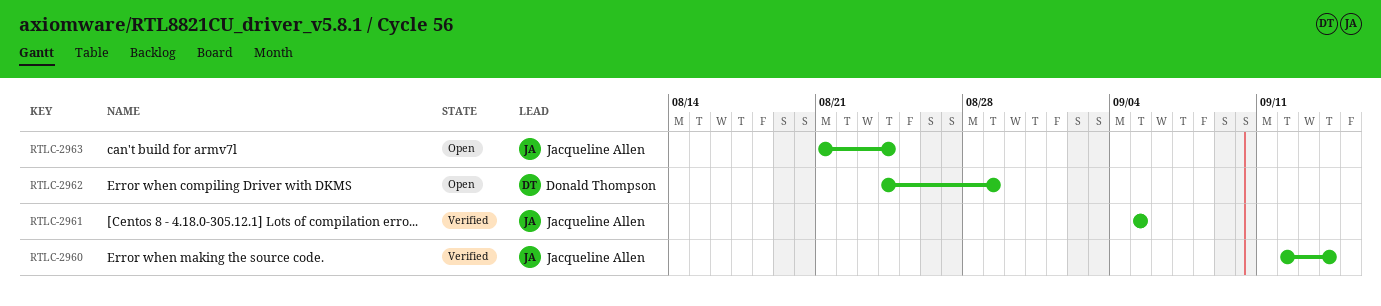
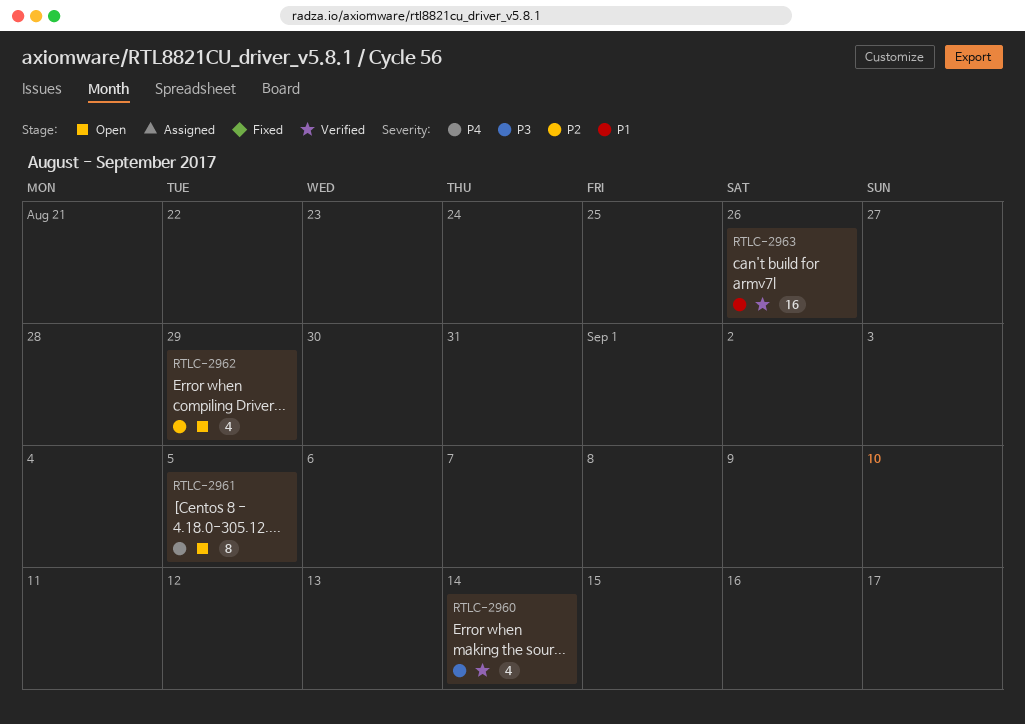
RTLC-2961, status: Verified -> Open
RTLC-2963, status: Open -> Verified
RTLC-2963, due: Aug 24 -> Aug 26

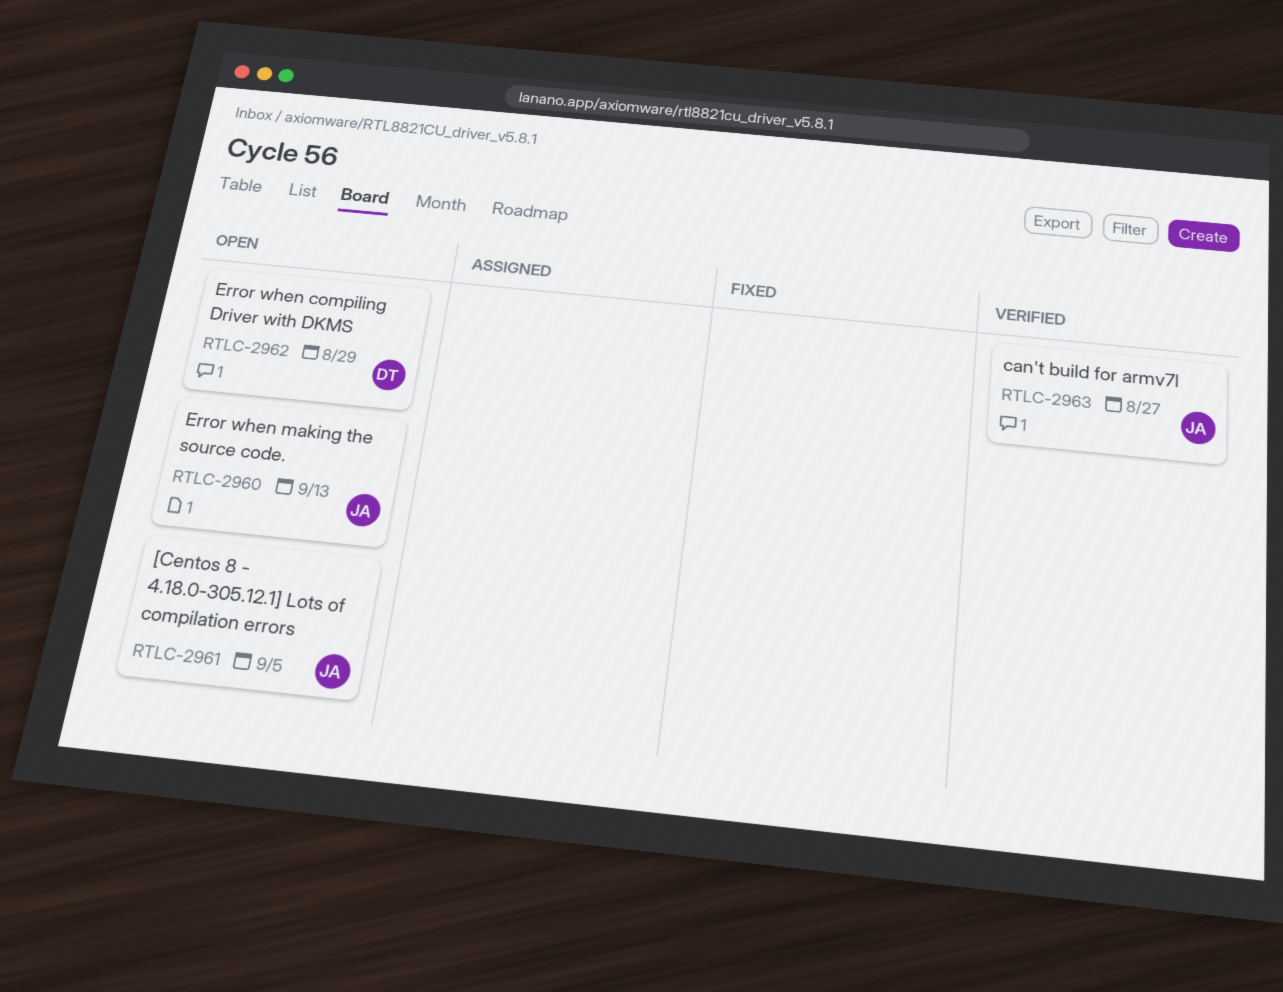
RTLC-2960, status: Verified -> Open
RTLC-2960, due: Sep 14 -> Sep 13
RTLC-2963, due: Aug 26 -> Aug 27

